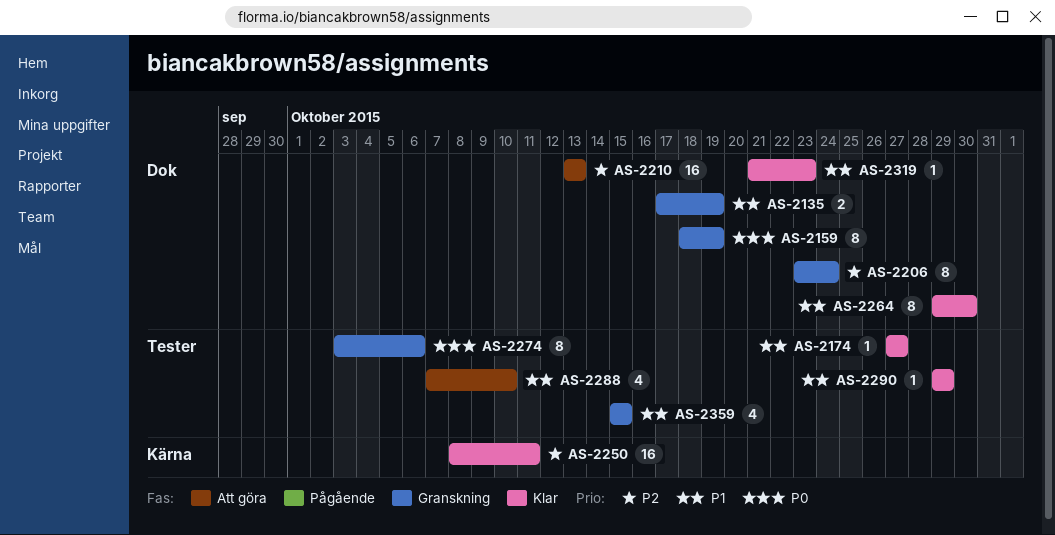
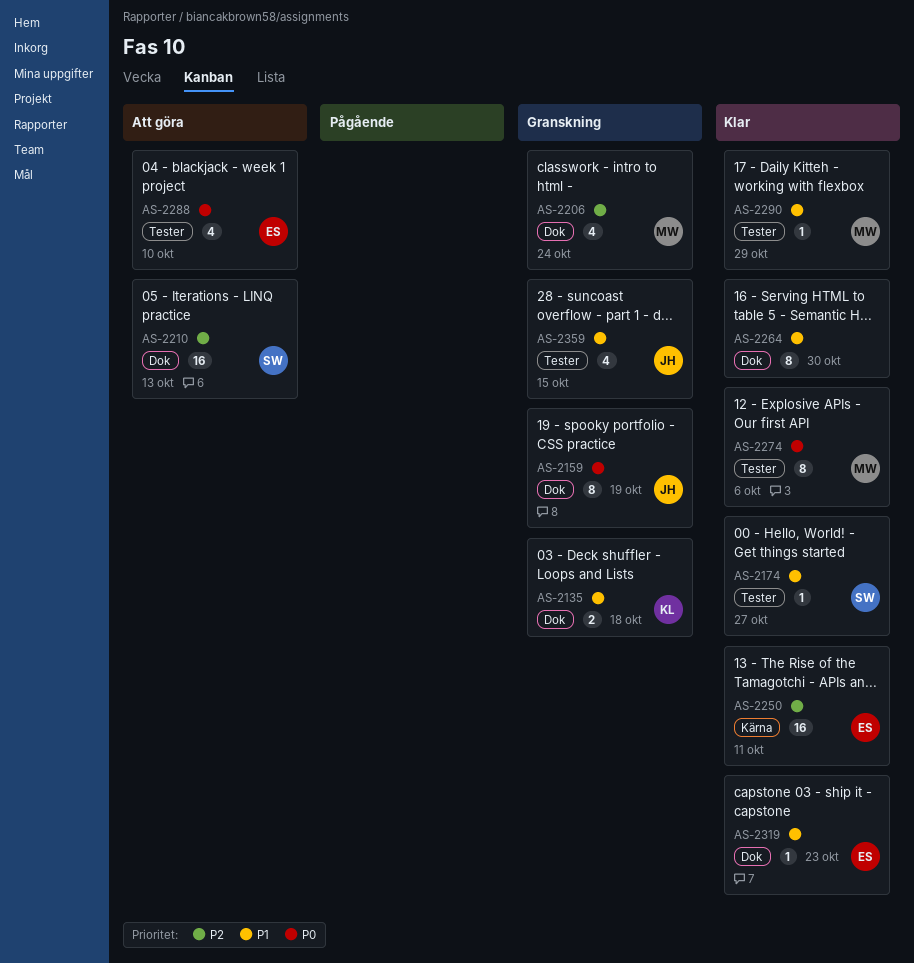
AS-2135, due: Oct 19 -> Oct 18
AS-2206, estimate: 8 -> 4
AS-2274, status: Granskning -> Klar
AS-2288, priority: P1 -> P0

